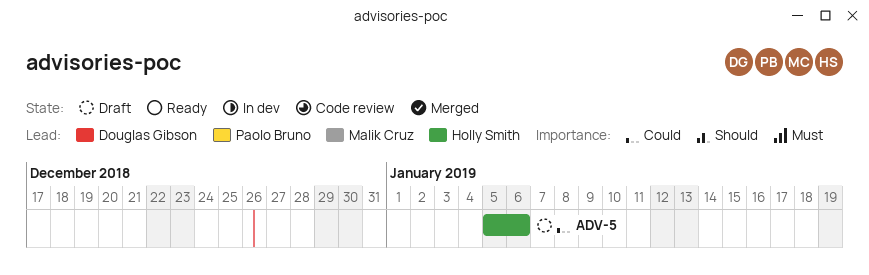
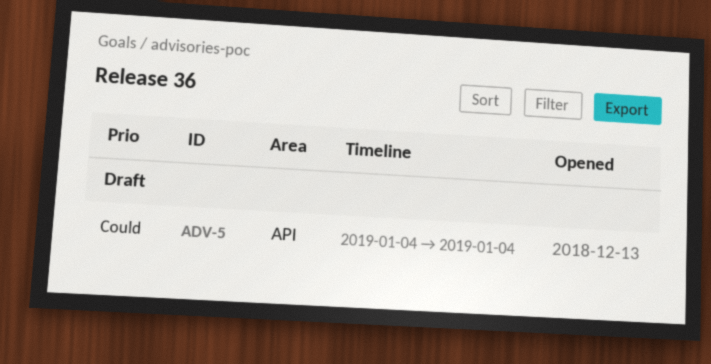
ADV-5, start: Jan 5 -> Jan 4
ADV-5, due: Jan 6 -> Jan 4

